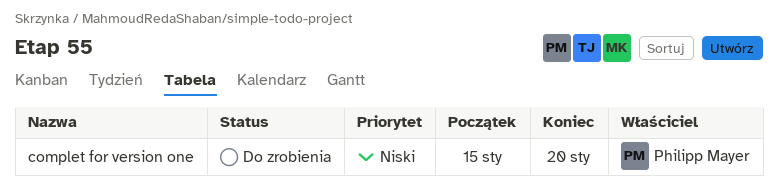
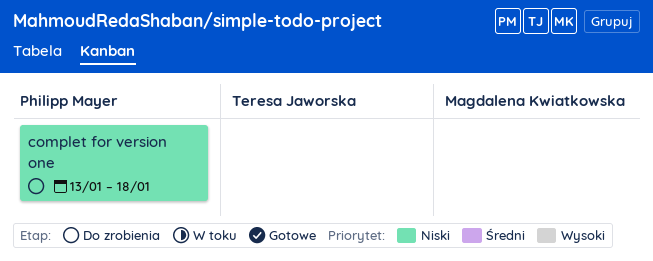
complet for version one, start: Jan 15 -> Jan 13
complet for version one, due: Jan 20 -> Jan 18

